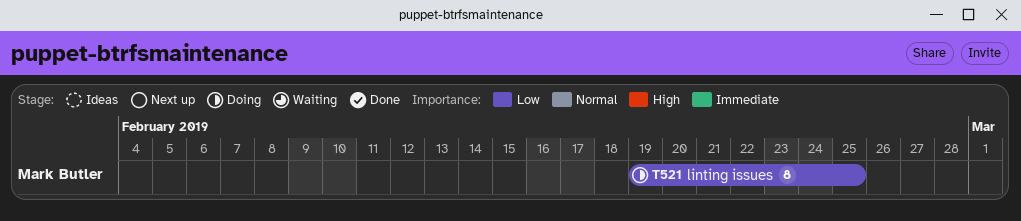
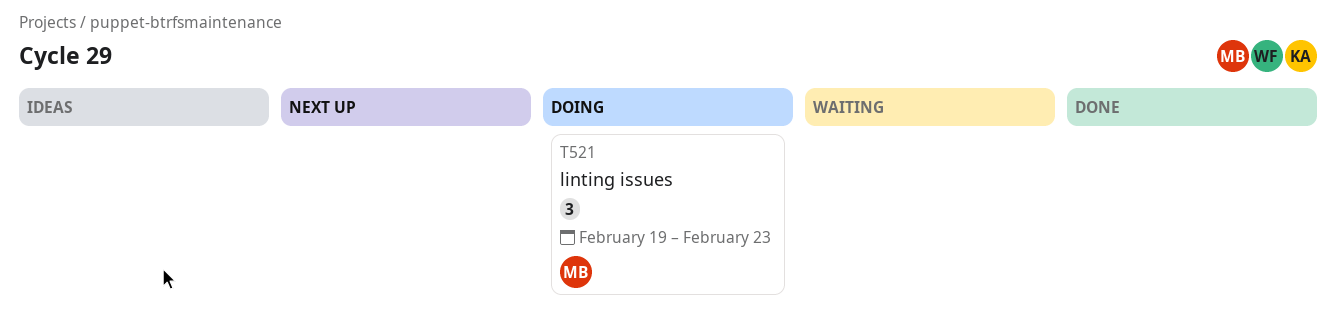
T521, estimate: 8 -> 3
T521, due: Feb 25 -> Feb 23

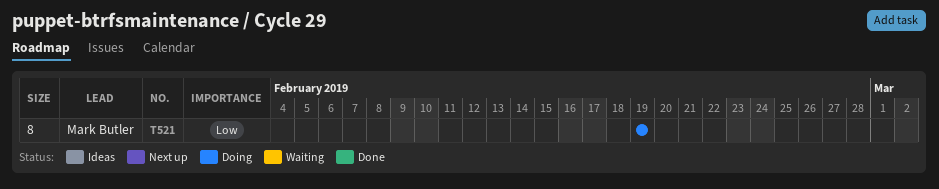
T521, estimate: 3 -> 8
T521, due: Feb 23 -> Feb 19

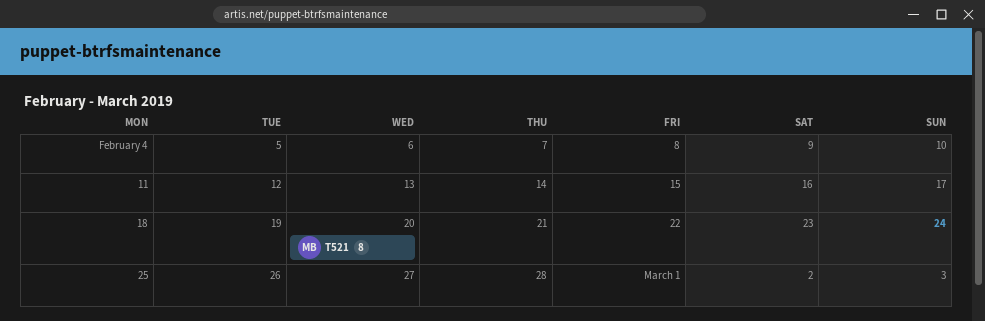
T521, start: Feb 19 -> Feb 20
T521, due: Feb 19 -> Feb 20

